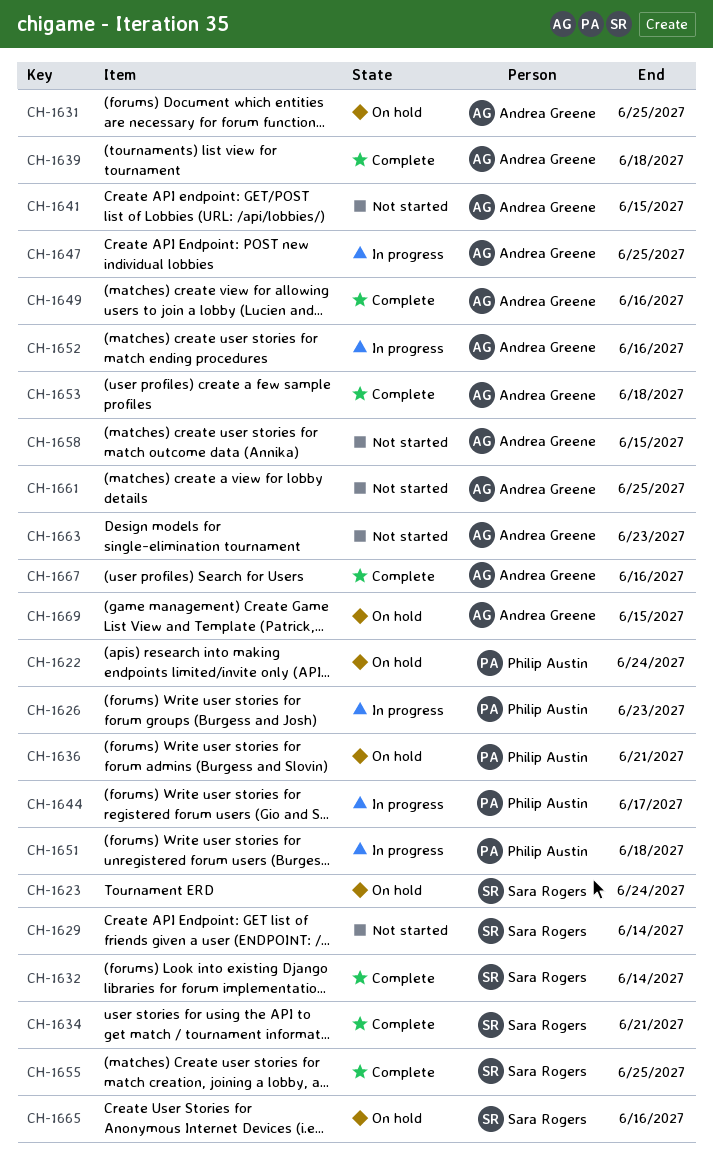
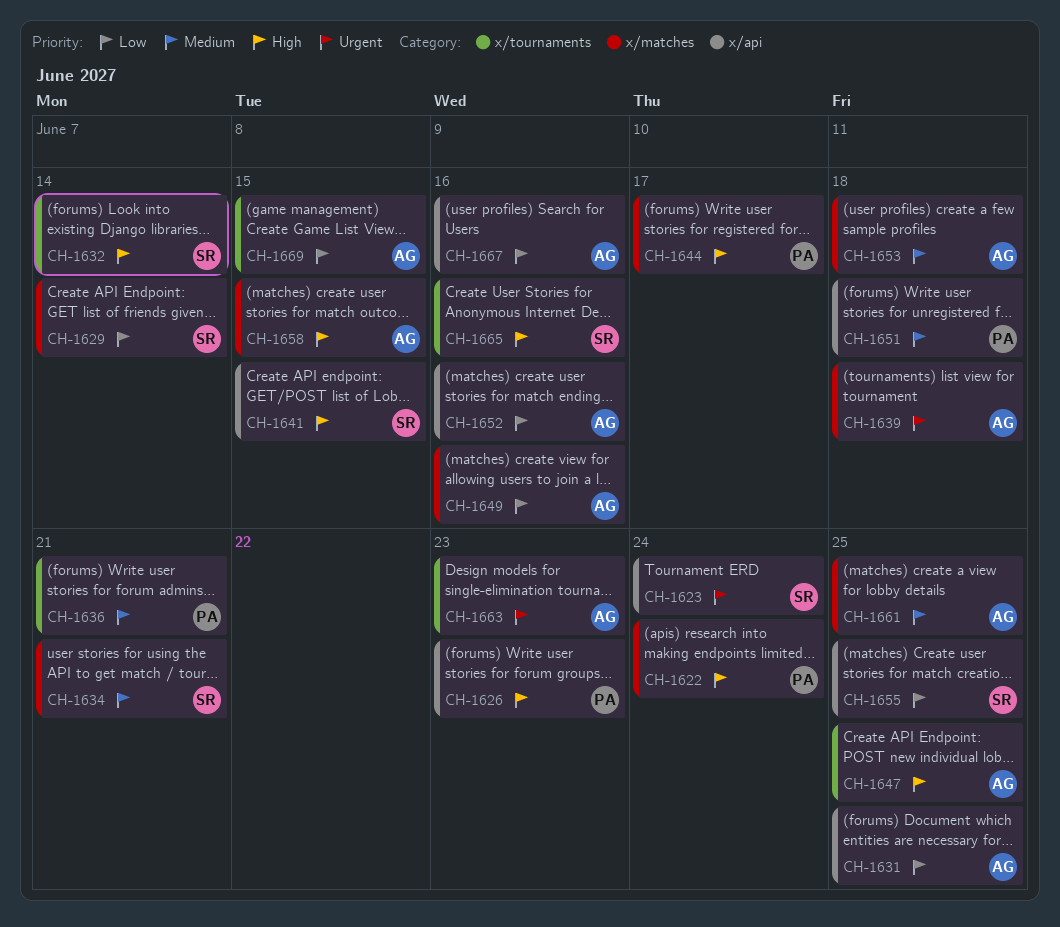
CH-1641, owner: Andrea Greene -> Sara Rogers

